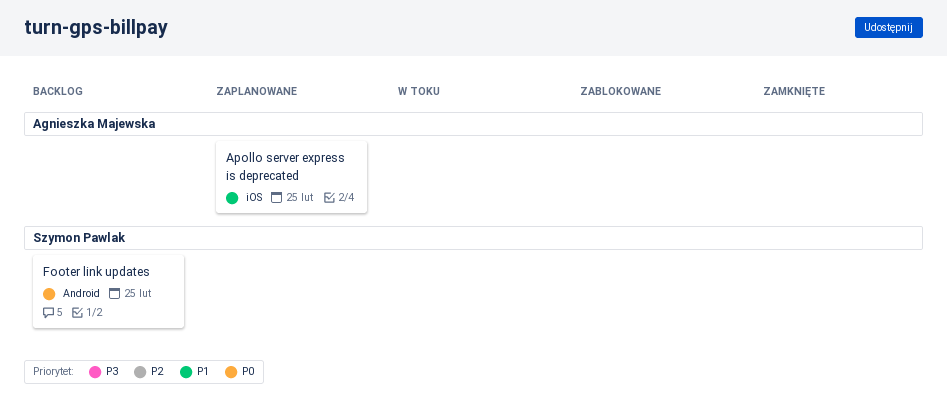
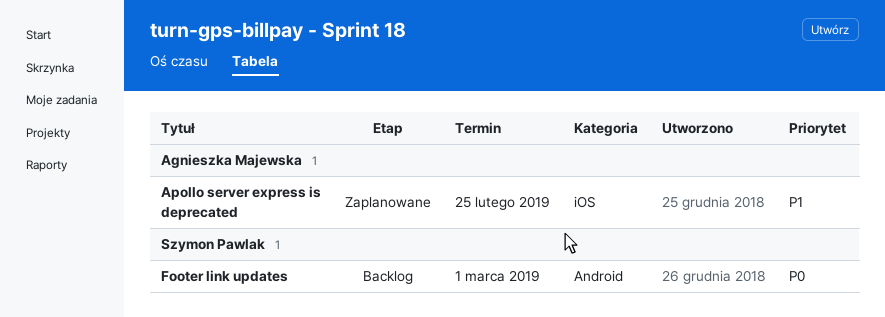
Footer link updates, due: Feb 25 -> Mar 1

